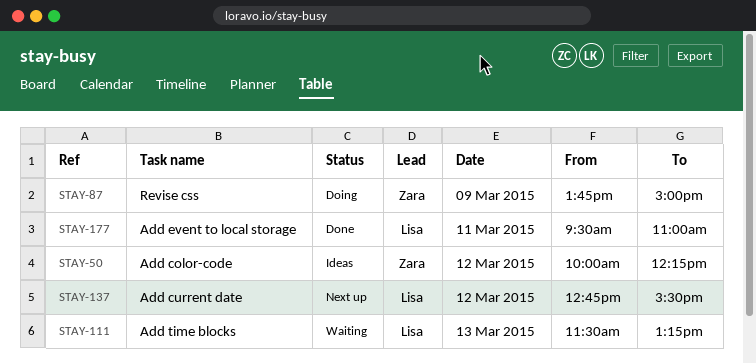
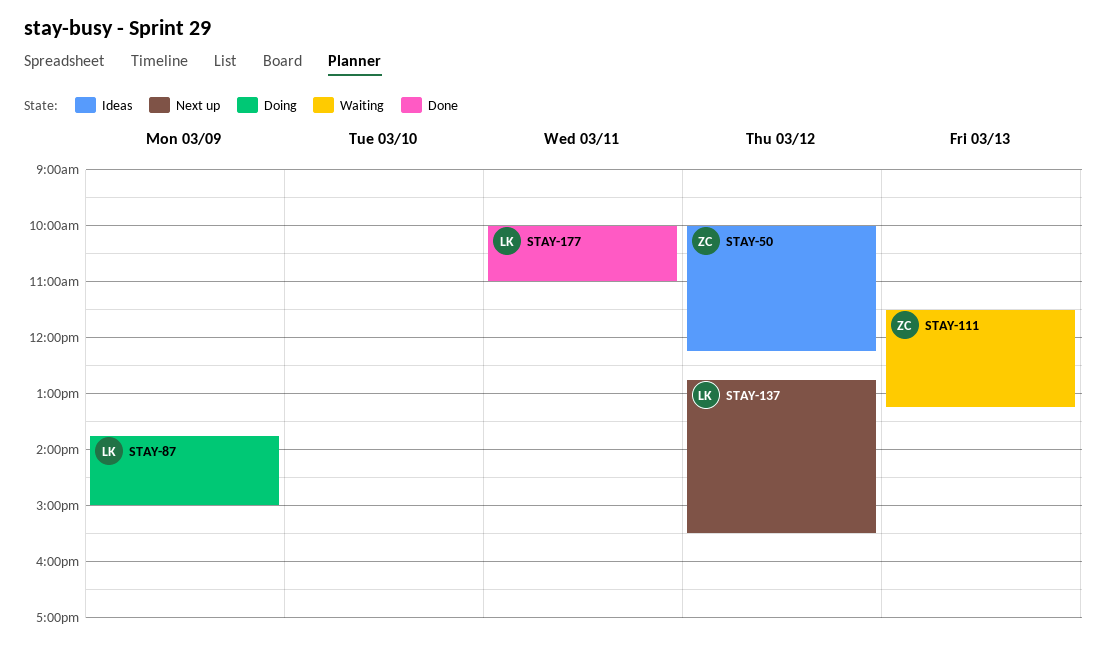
STAY-87, owner: Zara -> Lisa
STAY-111, owner: Lisa -> Zara
STAY-177, begins: 09:30 -> 10:00

